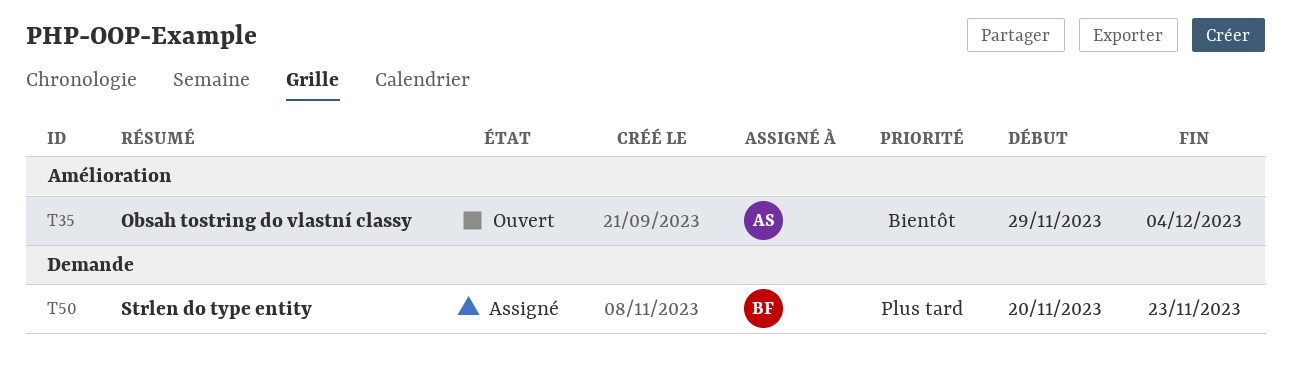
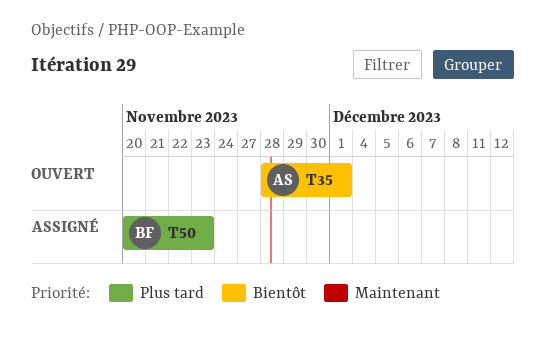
T35, start: Nov 29 -> Nov 28
T35, due: Dec 4 -> Dec 1

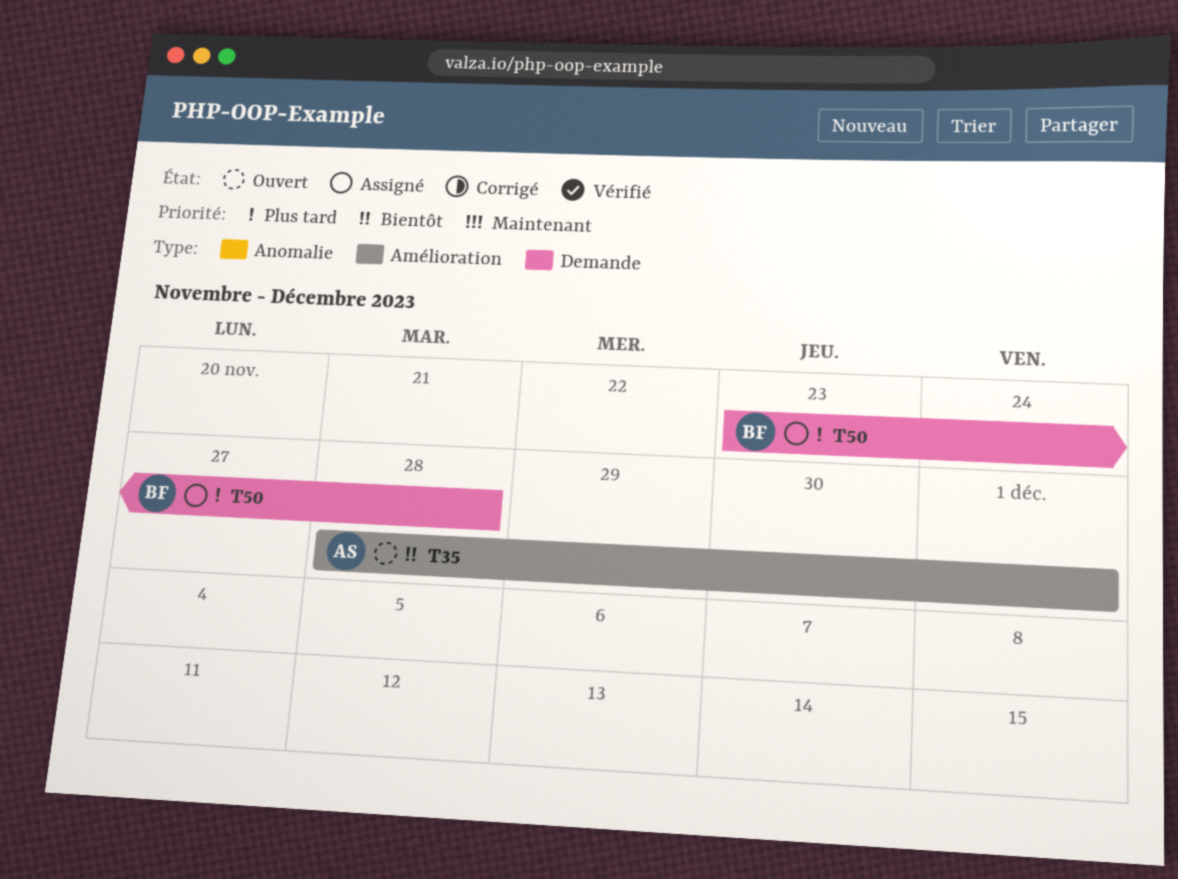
T50, start: Nov 20 -> Nov 23
T50, due: Nov 23 -> Nov 28

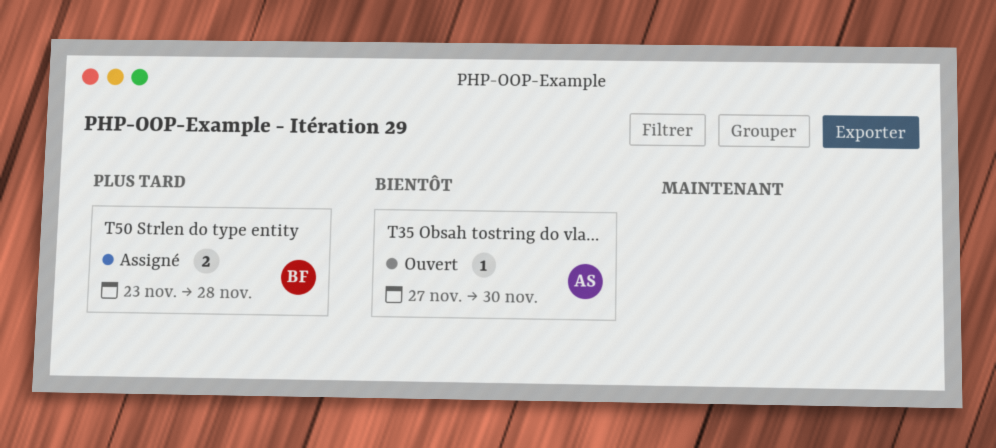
T35, start: Nov 28 -> Nov 27
T35, due: Dec 1 -> Nov 30

